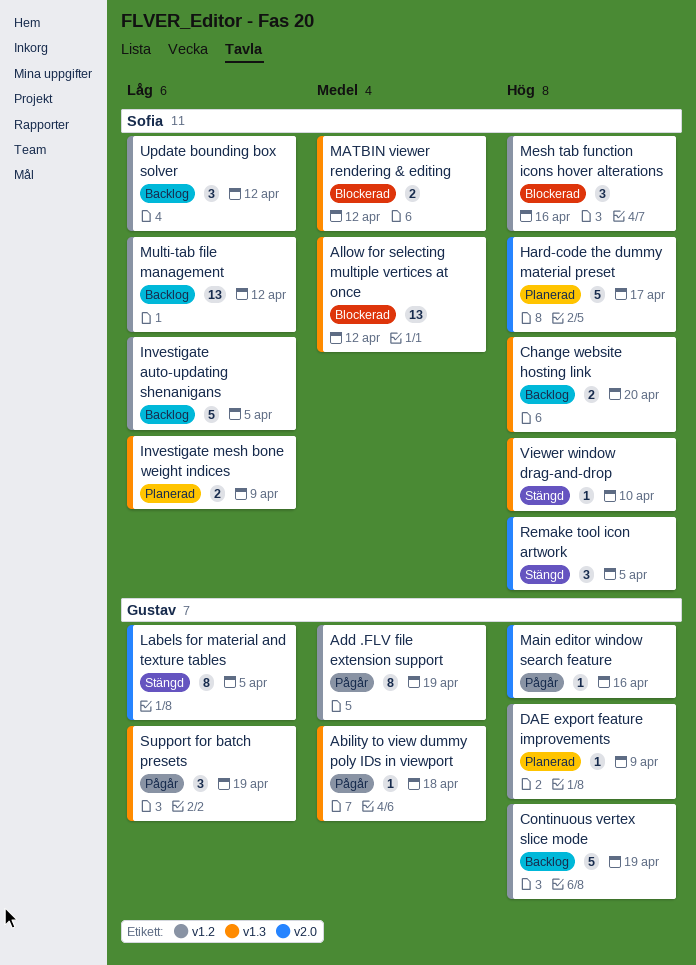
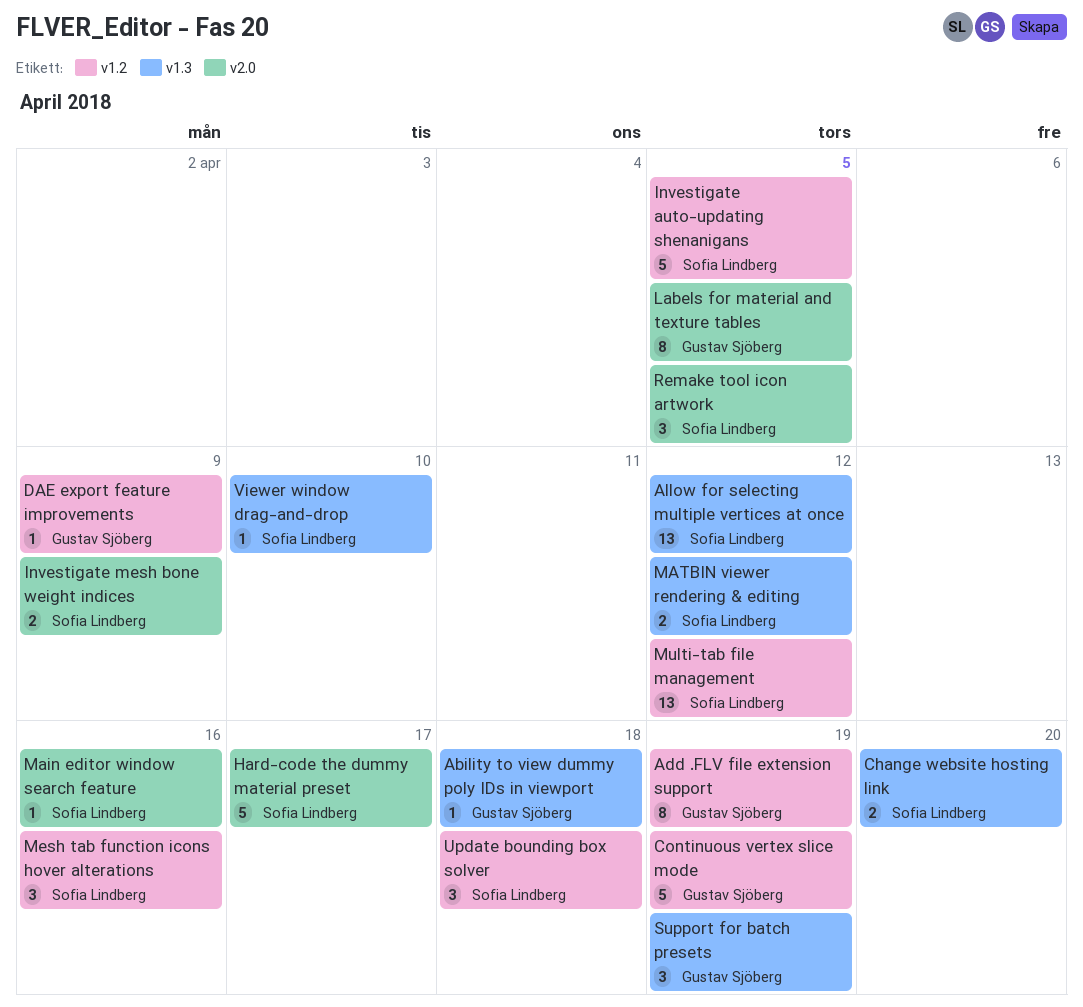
Investigate mesh bone weight indices, label: v1.3 -> v2.0
Main editor window search feature, owner: Gustav Sjöberg -> Sofia Lindberg
Update bounding box solver, due: Apr 12 -> Apr 18

